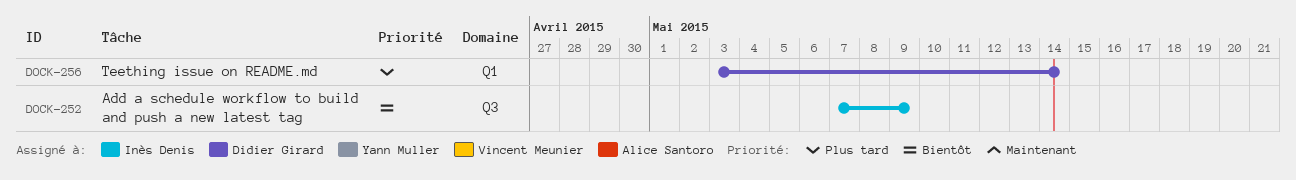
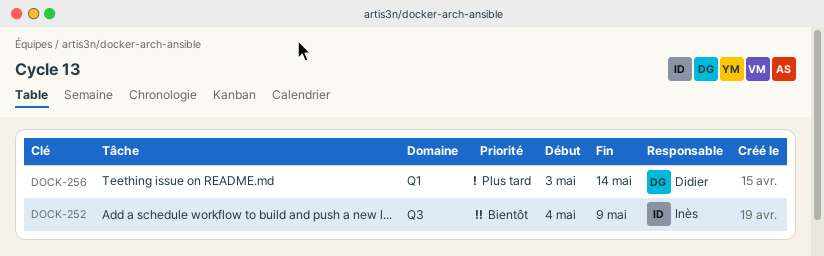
DOCK-252, start: May 7 -> May 4

